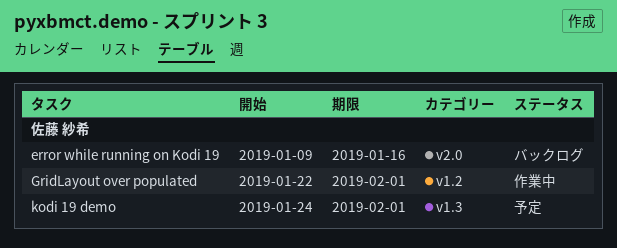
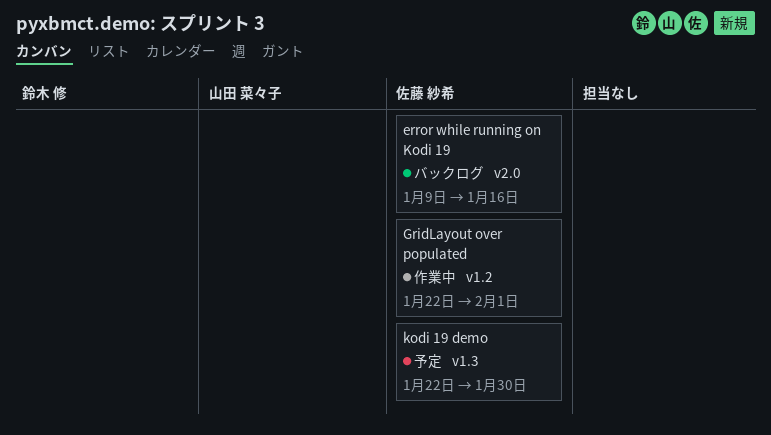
kodi 19 demo, start: Jan 24 -> Jan 22
kodi 19 demo, due: Feb 1 -> Jan 30

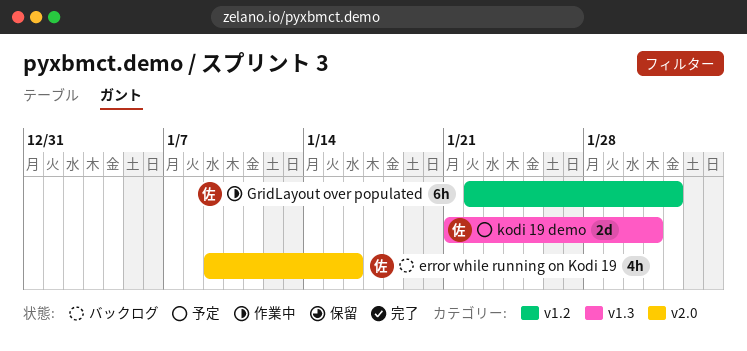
kodi 19 demo, start: Jan 22 -> Jan 21
kodi 19 demo, due: Jan 30 -> Jan 31

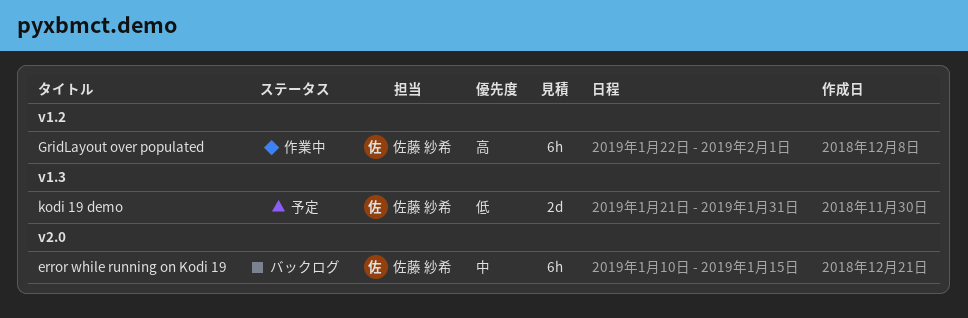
error while running on Kodi 19, estimate: 4h -> 6h
error while running on Kodi 19, start: Jan 9 -> Jan 10
error while running on Kodi 19, due: Jan 16 -> Jan 15

